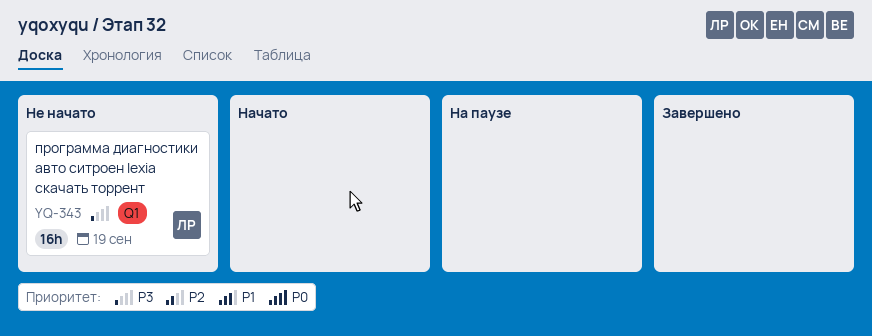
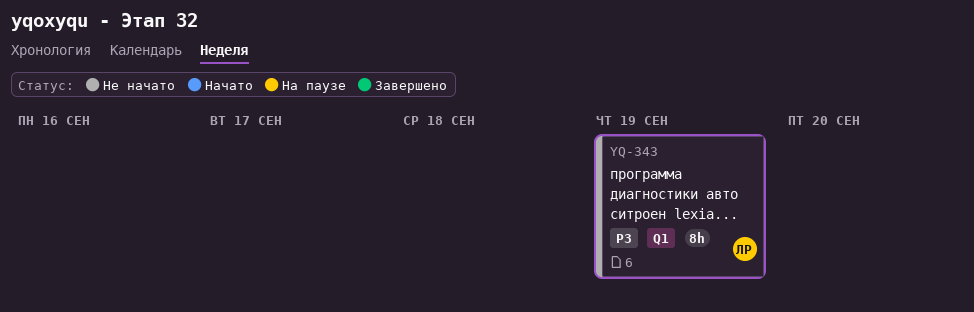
YQ-343, estimate: 16h -> 8h

